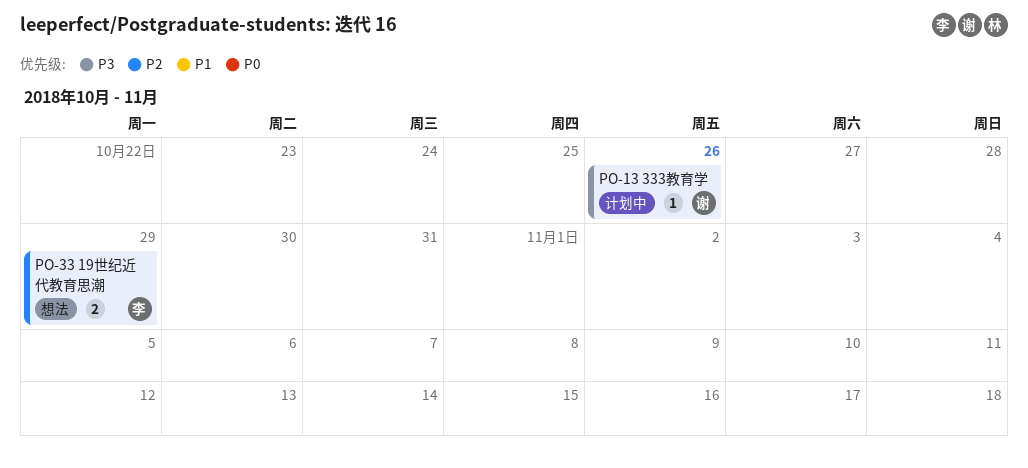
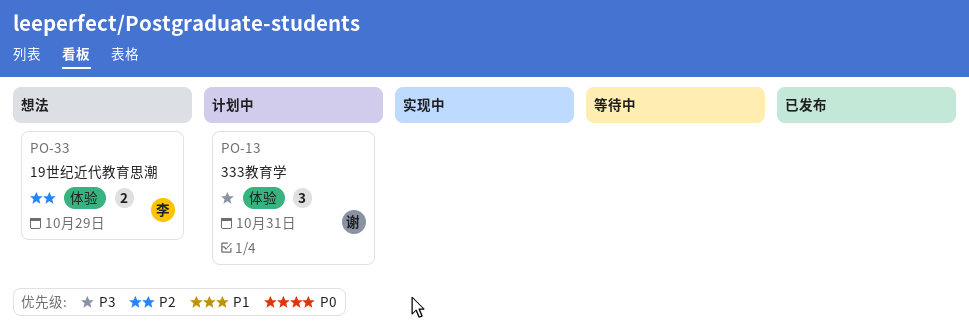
PO-13, estimate: 1 -> 3
PO-13, due: Oct 26 -> Oct 31

